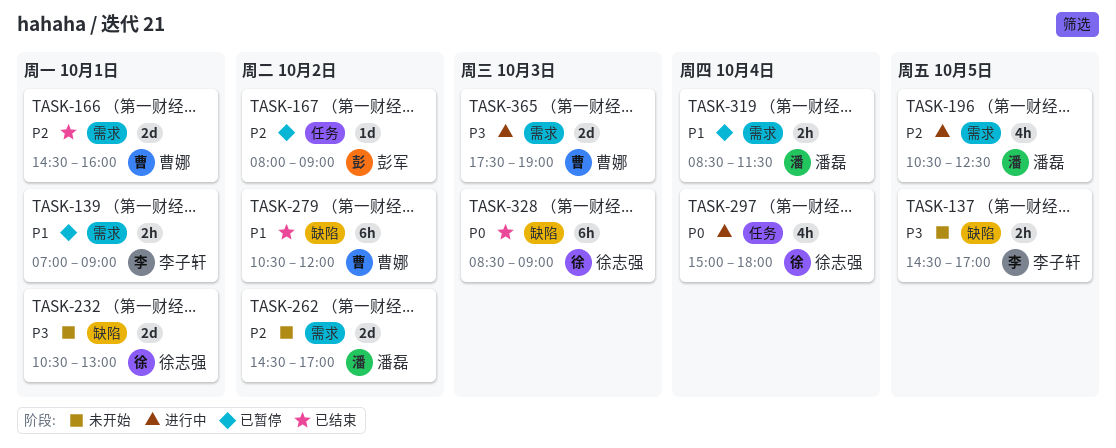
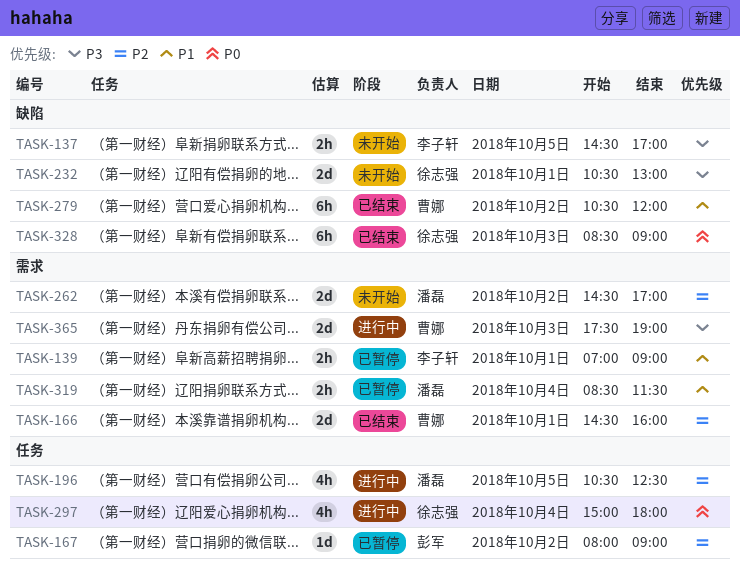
TASK-196, label: 需求 -> 任务

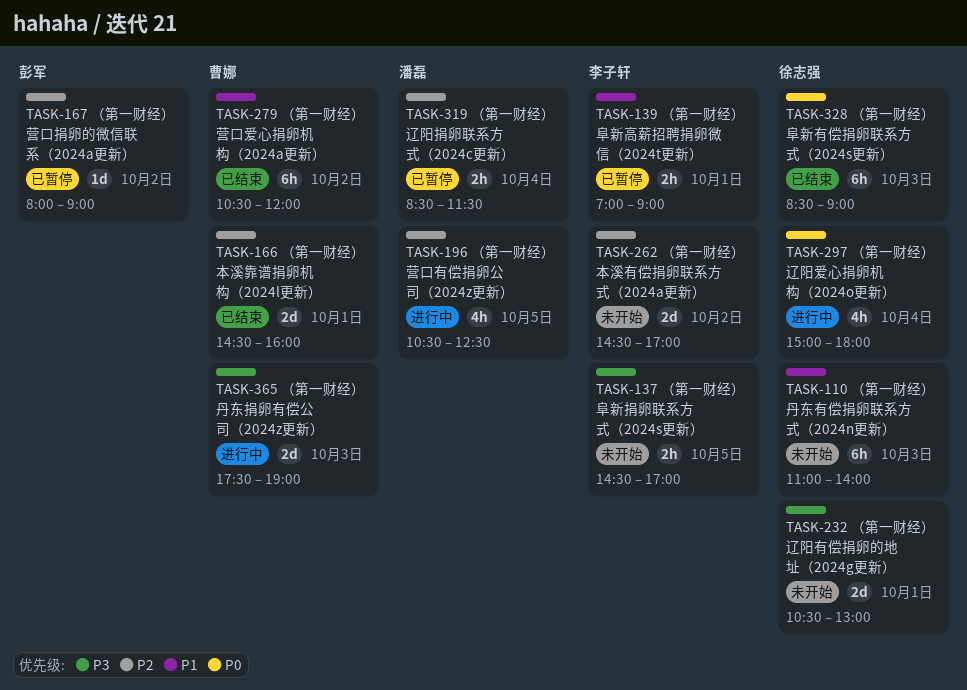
TASK-110: none -> present
TASK-262, owner: 潘磊 -> 李子轩
TASK-319, priority: P1 -> P2

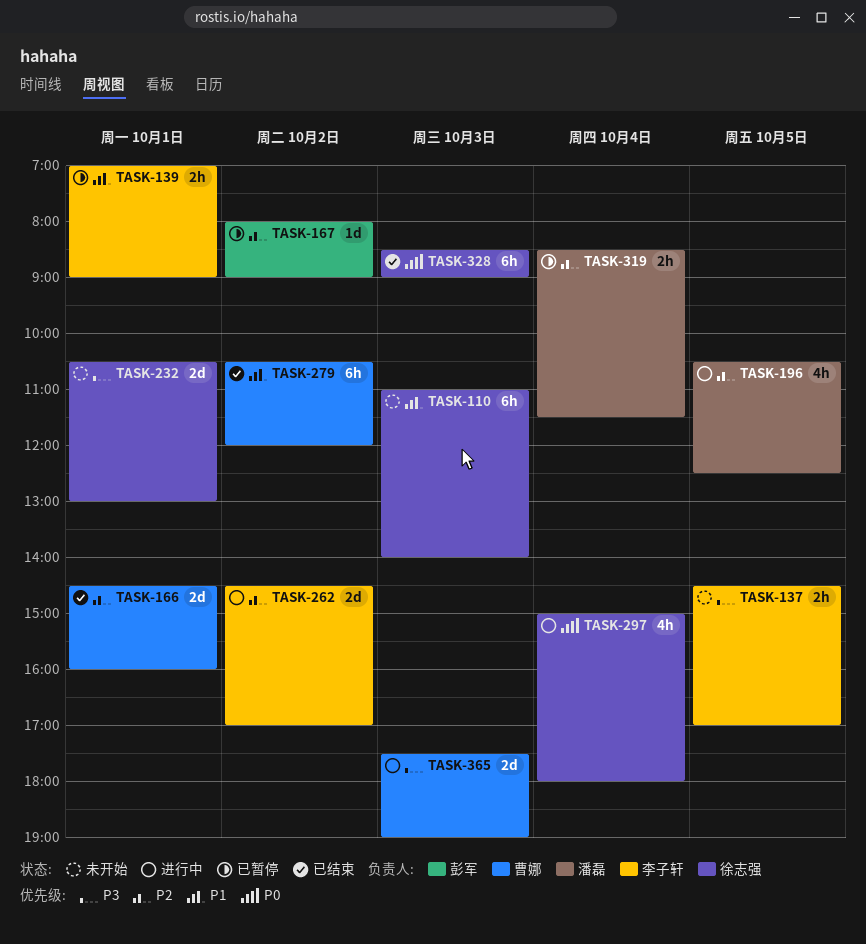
TASK-262, status: 未开始 -> 进行中

